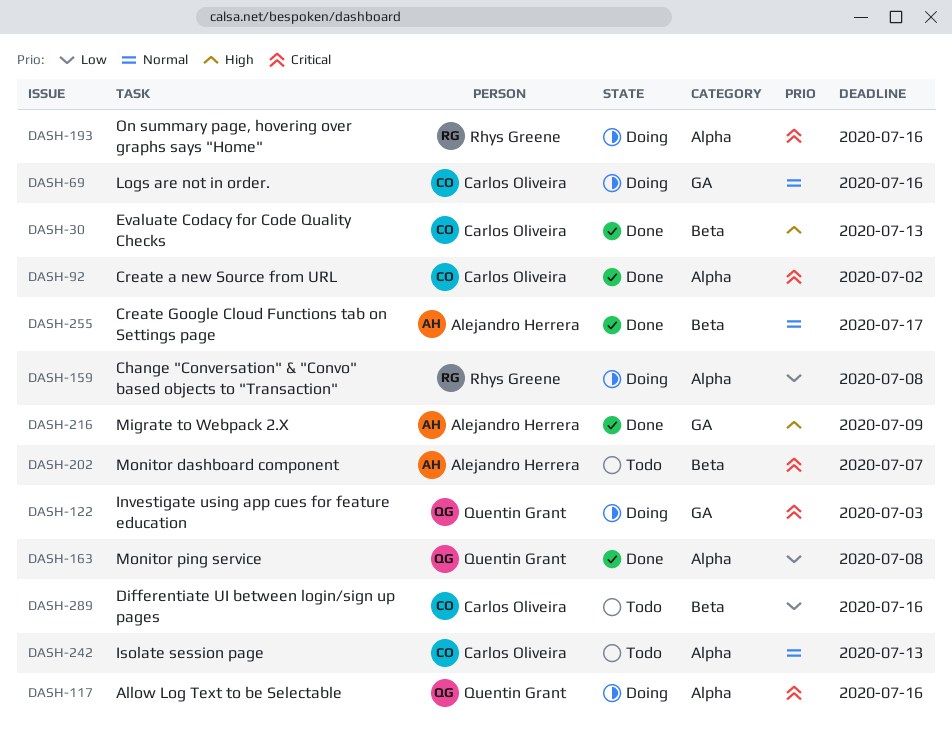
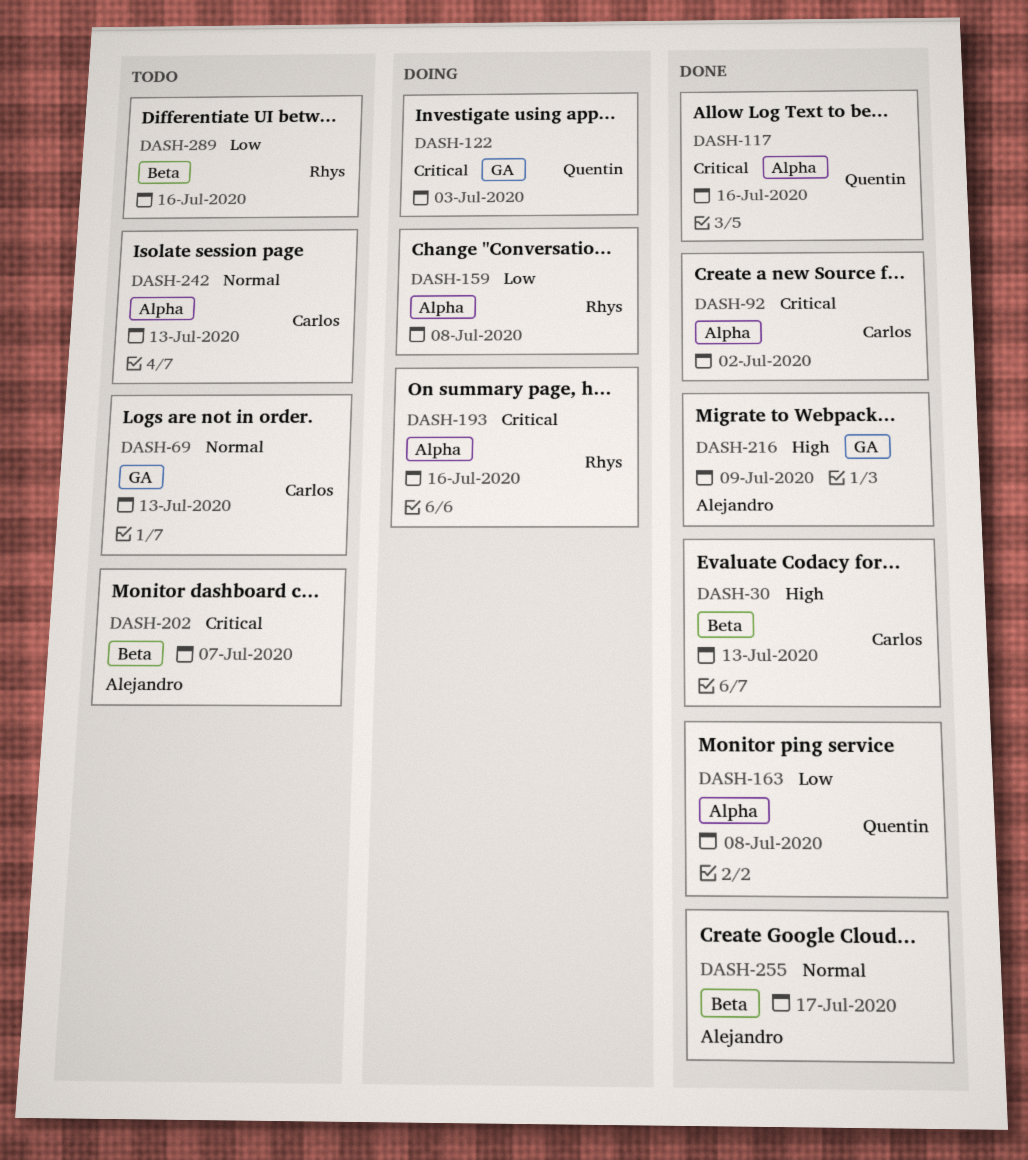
DASH-69, status: Doing -> Todo
DASH-69, due: Jul 16 -> Jul 13
DASH-117, status: Doing -> Done
DASH-289, owner: Carlos Oliveira -> Rhys Greene

